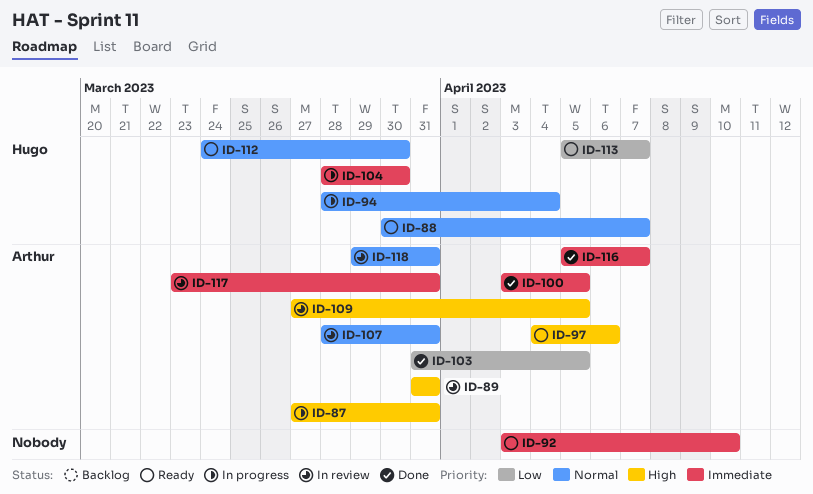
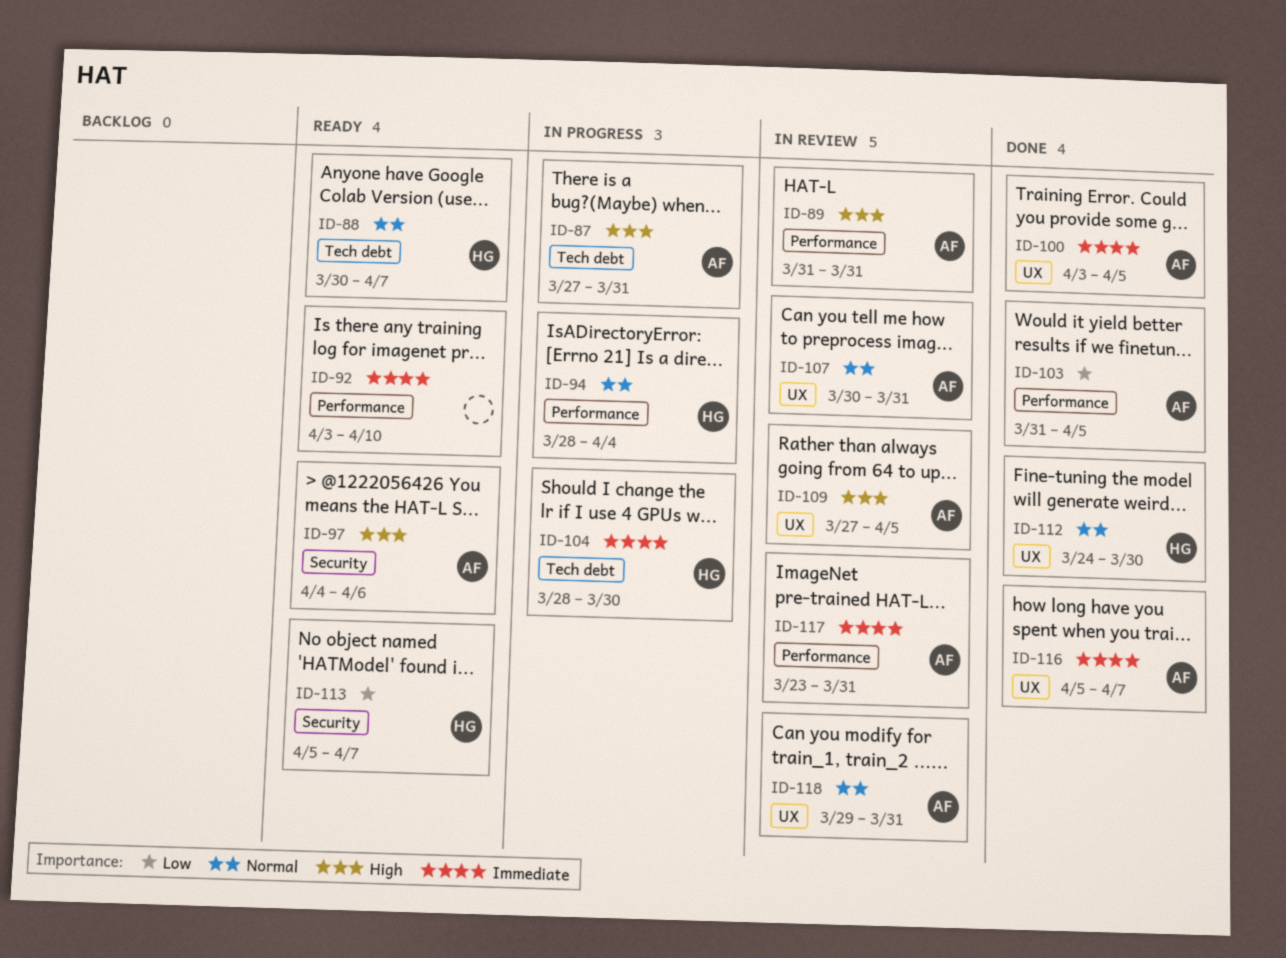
ID-107, start: Mar 28 -> Mar 30
ID-112, status: Ready -> Done

